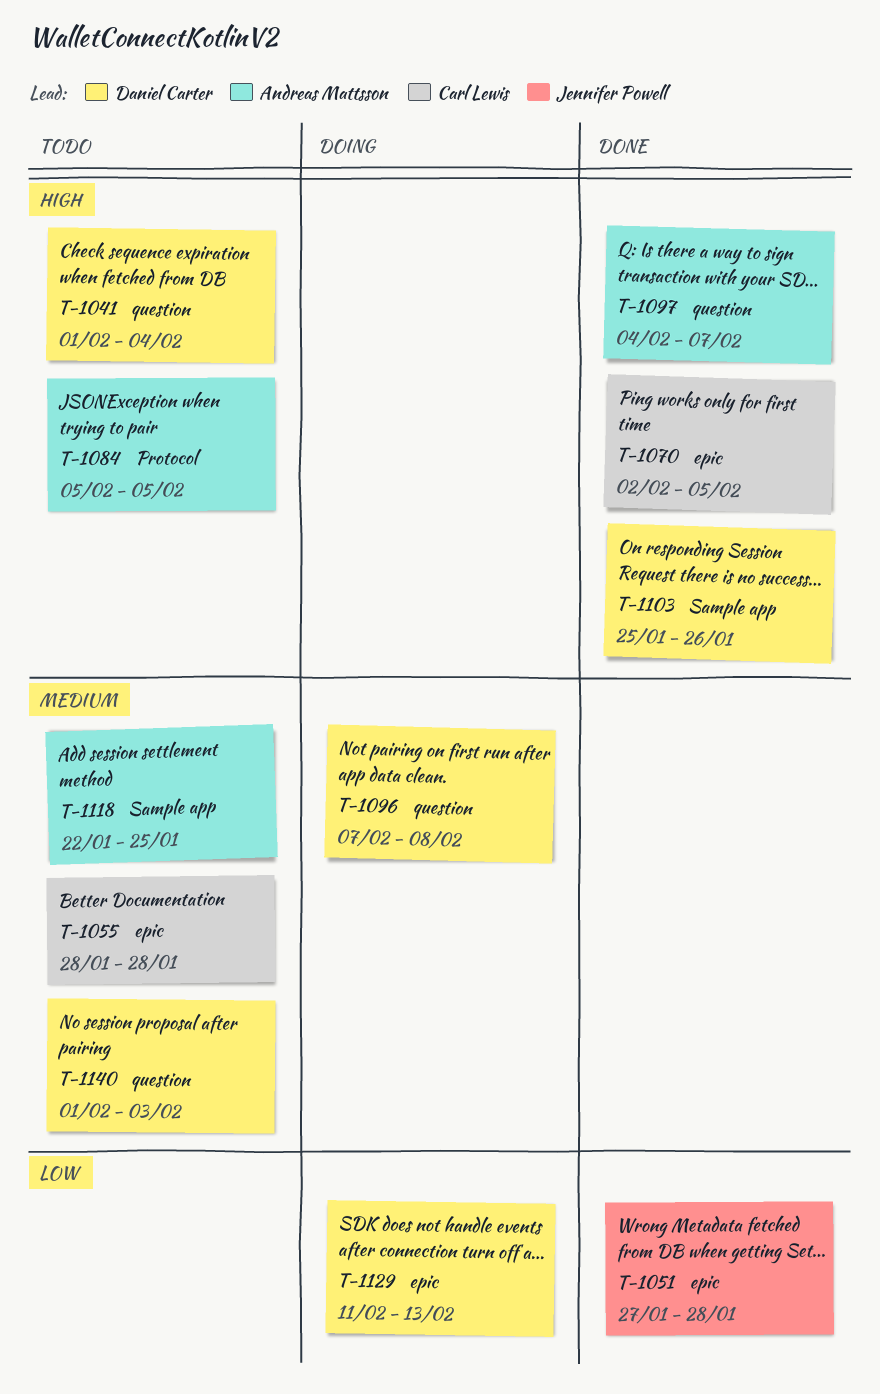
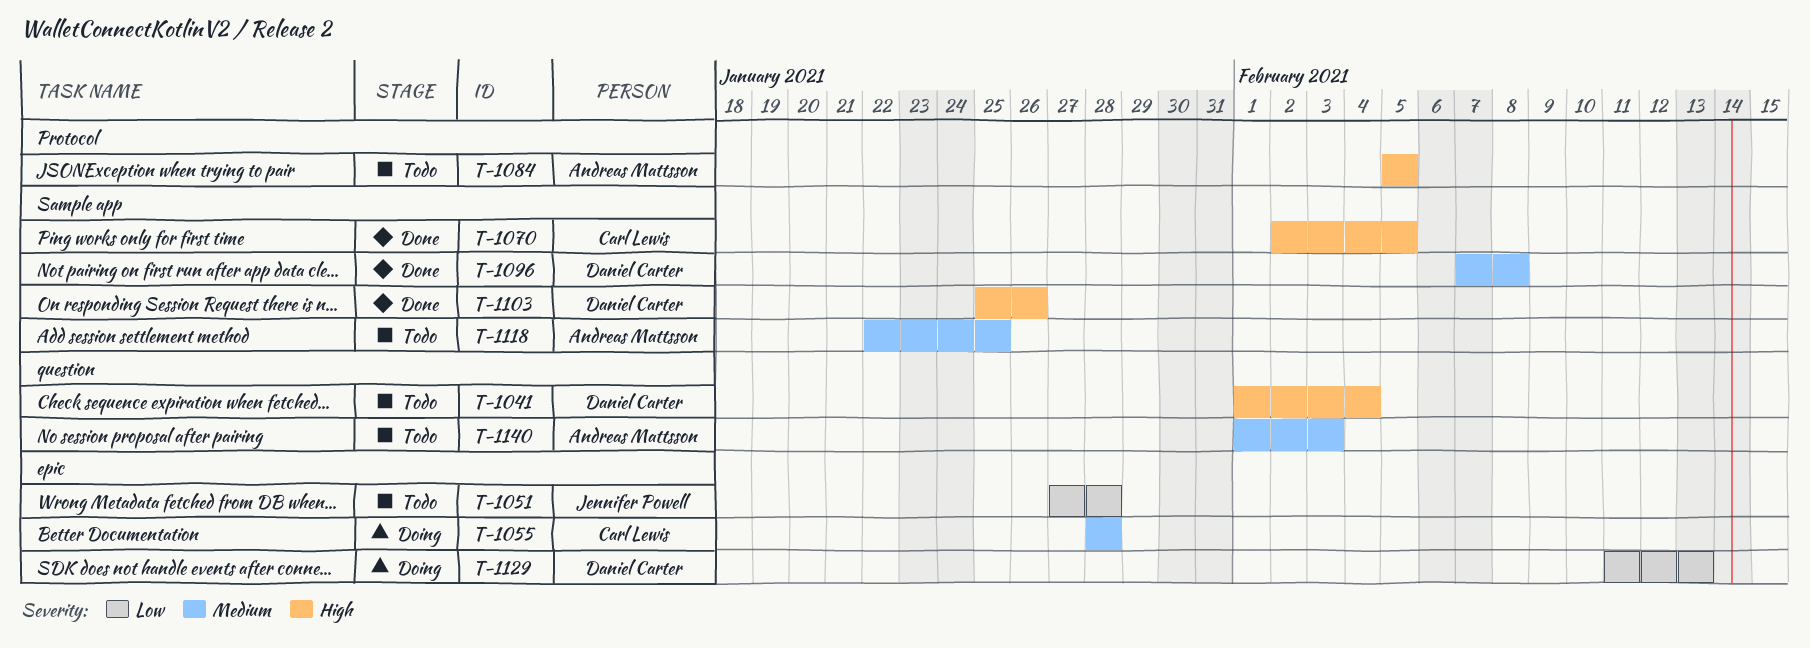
T-1051, status: Done -> Todo
T-1055, status: Todo -> Doing
T-1070, label: epic -> Sample app
T-1096, status: Doing -> Done
T-1096, label: question -> Sample app
T-1097: present -> none
T-1140, owner: Daniel Carter -> Andreas Mattsson

